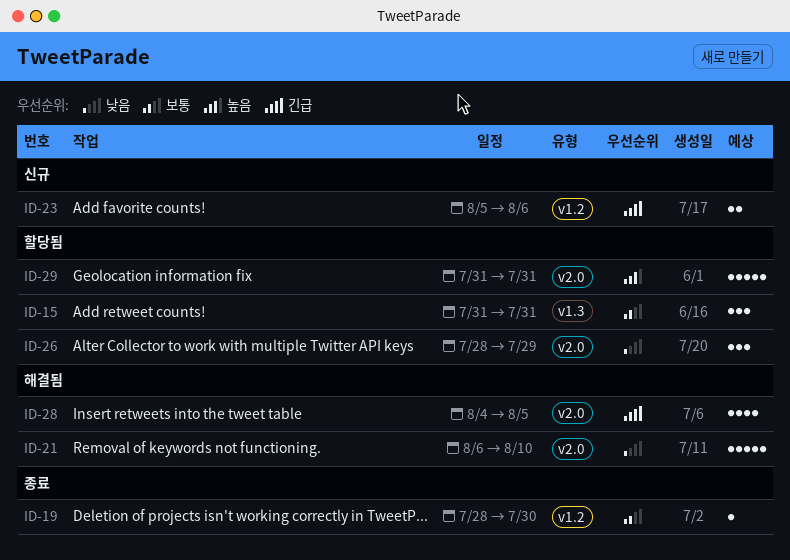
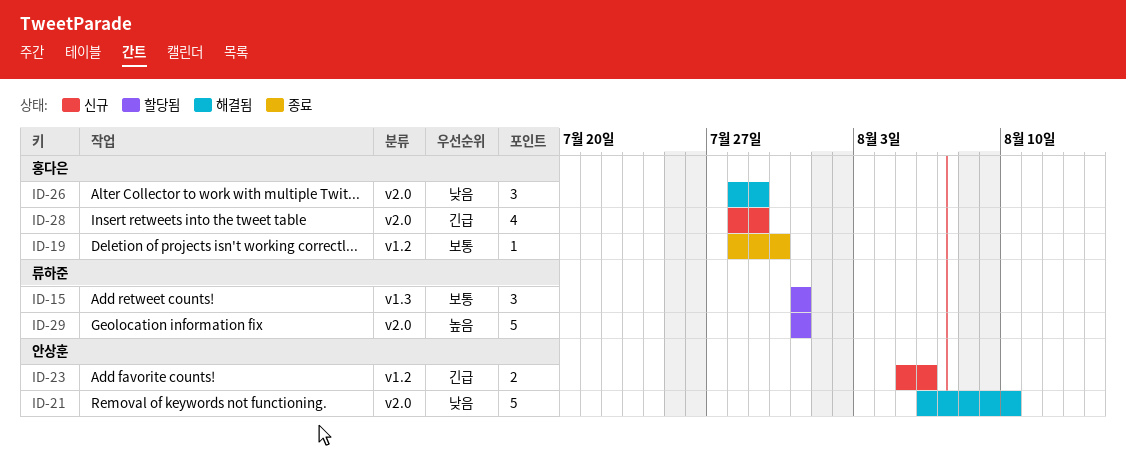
ID-26, status: 할당됨 -> 해결됨
ID-28, status: 해결됨 -> 신규
ID-28, start: Aug 4 -> Jul 28
ID-28, due: Aug 5 -> Jul 29

